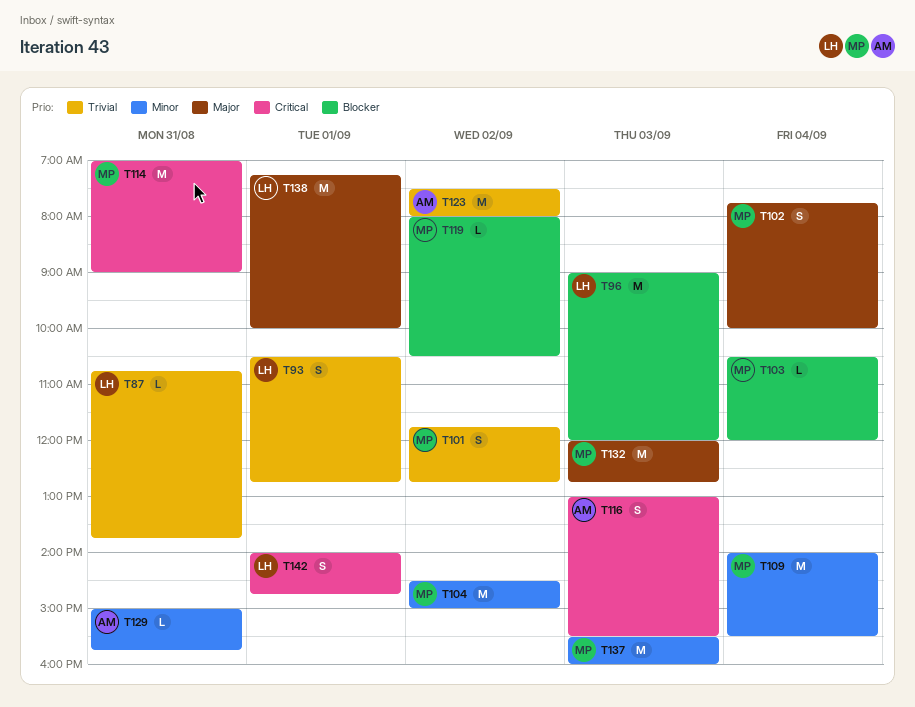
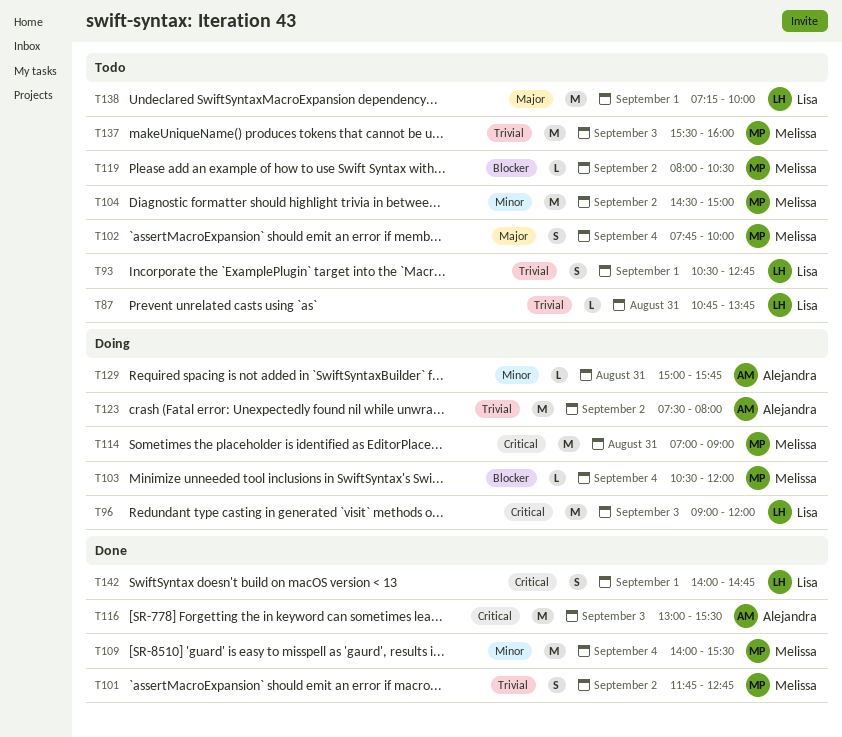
T96, priority: Blocker -> Critical
T116, estimate: S -> M
T132: present -> none
T137, priority: Minor -> Trivial

